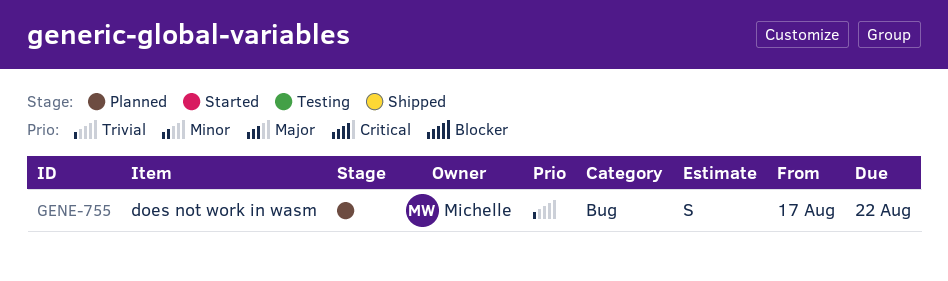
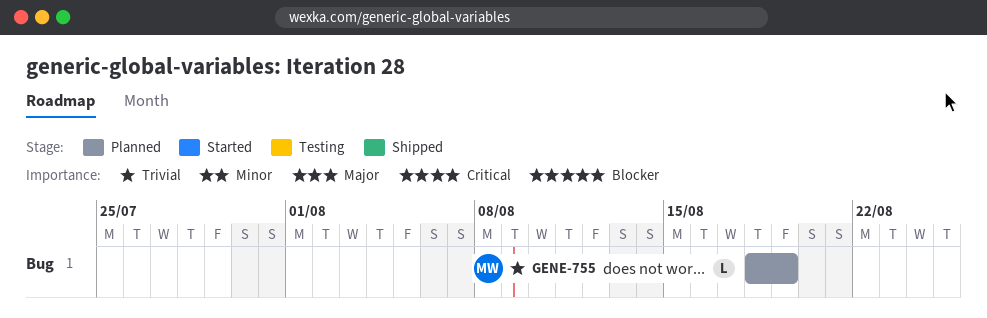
GENE-755, estimate: S -> L
GENE-755, start: Aug 17 -> Aug 18
GENE-755, due: Aug 22 -> Aug 19

